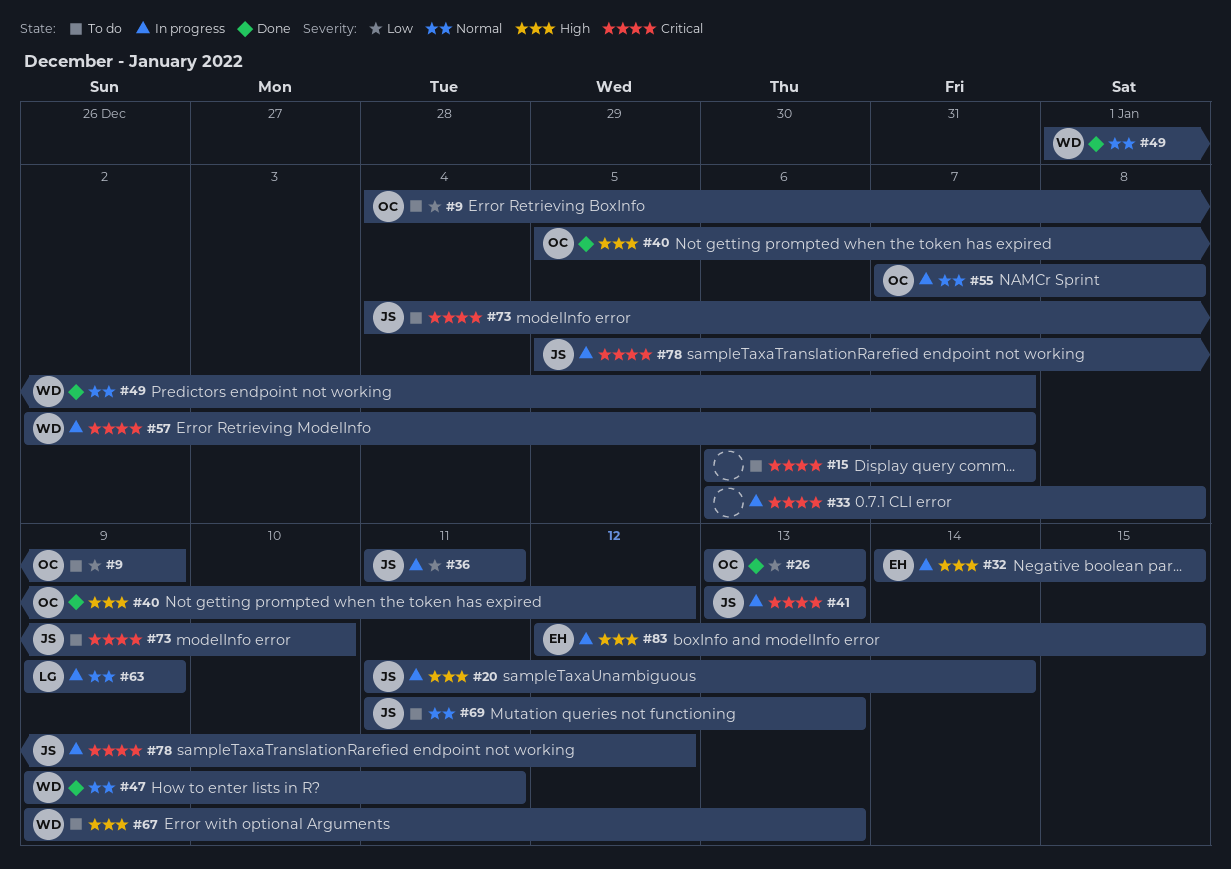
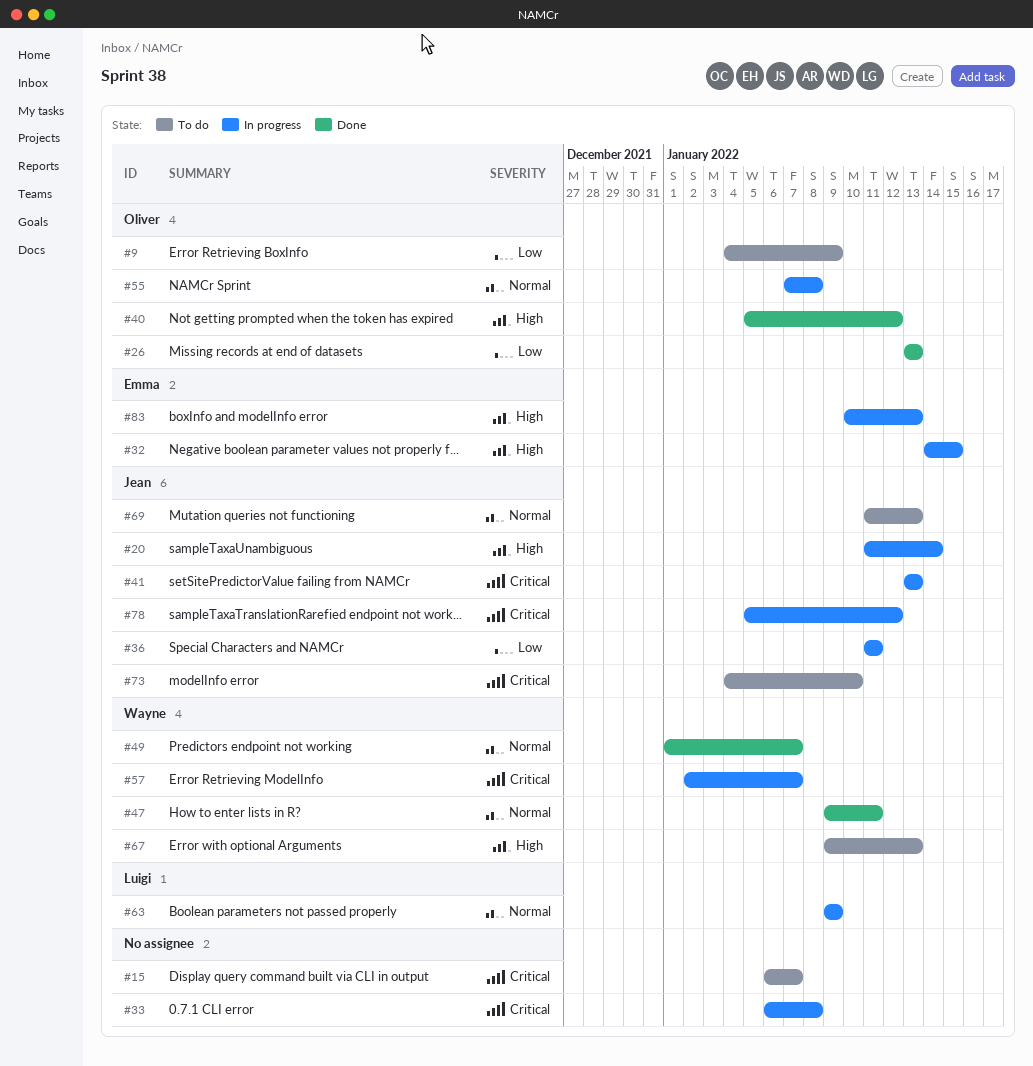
#83, start: Jan 12 -> Jan 10
#83, due: Jan 15 -> Jan 13

